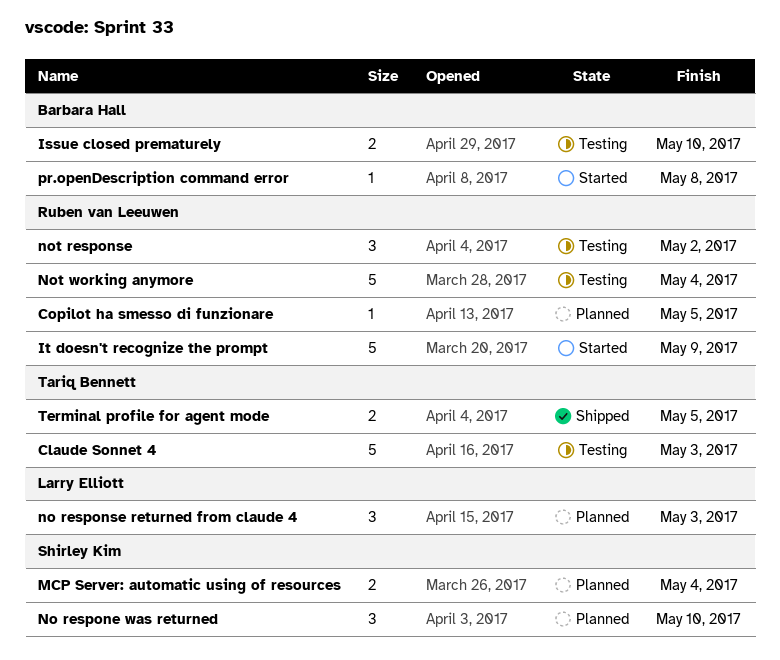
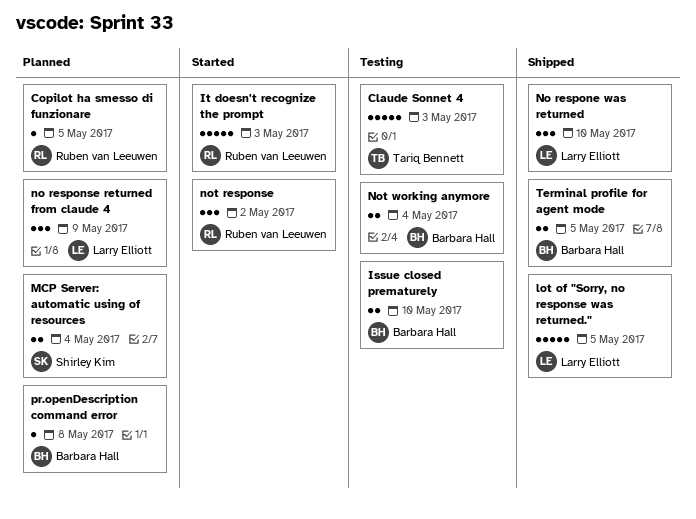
It doesn't recognize the prompt, due: May 9 -> May 3
lot of "Sorry, no response was returned.": none -> present
No respone was returned, status: Planned -> Shipped
No respone was returned, owner: Shirley Kim -> Larry Elliott
no response returned from claude 4, due: May 3 -> May 9
not response, status: Testing -> Started
Not working anymore, owner: Ruben van Leeuwen -> Barbara Hall
Not working anymore, estimate: 5 -> 2
pr.openDescription command error, status: Started -> Planned
Terminal profile for agent mode, owner: Tariq Bennett -> Barbara Hall

